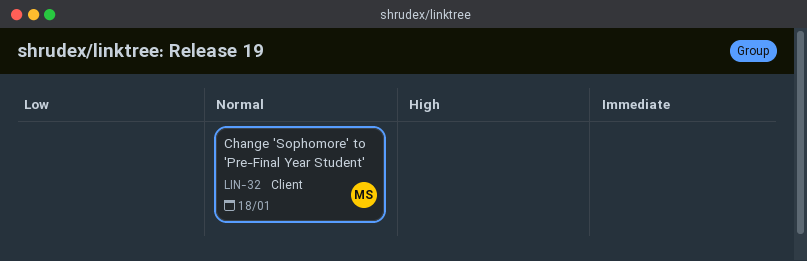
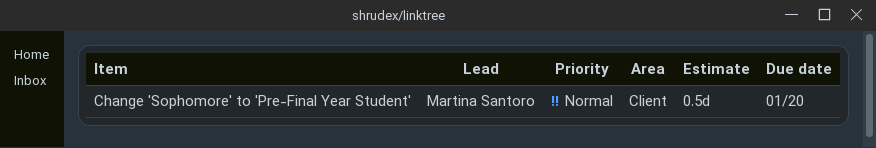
Change 'Sophomore' to 'Pre-Final Year Student', due: Jan 18 -> Jan 20

